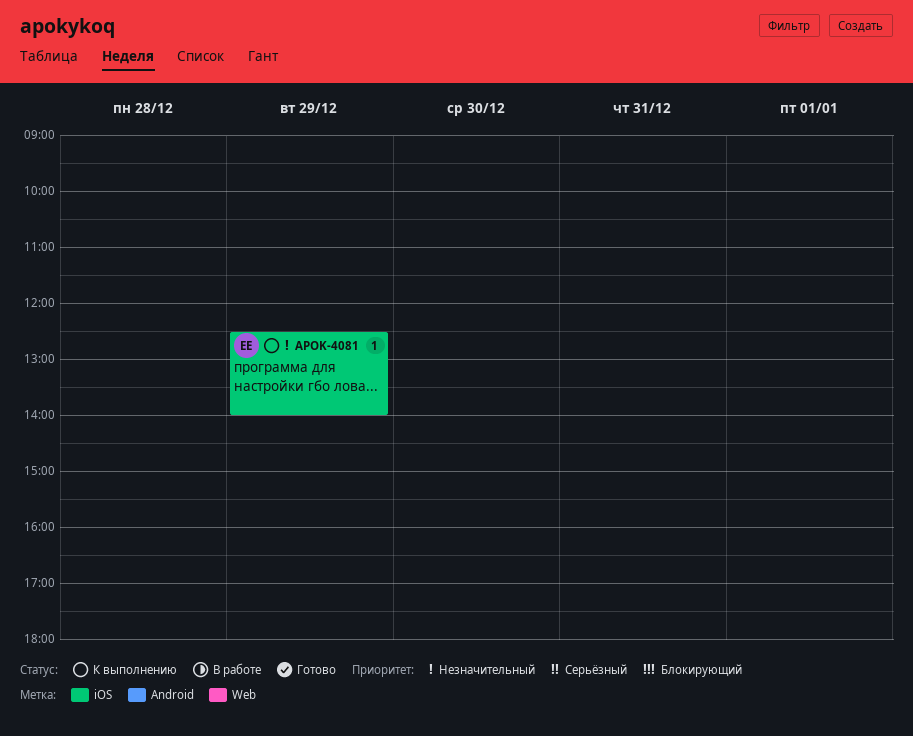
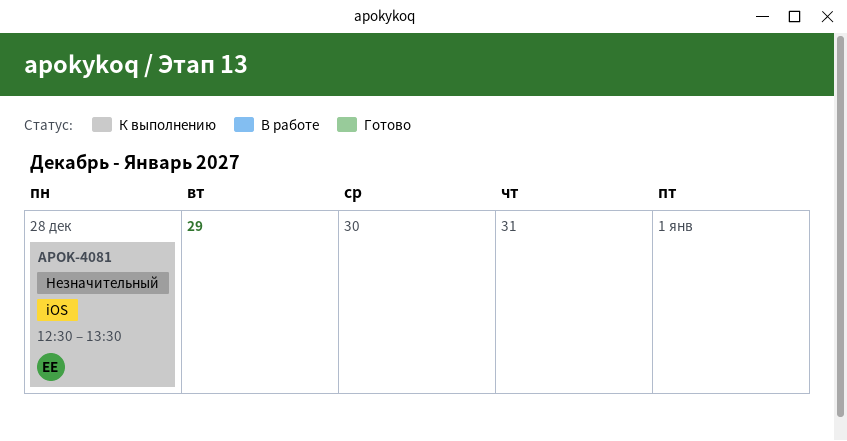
APOK-4081, day: Dec 29 -> Dec 28
APOK-4081, ends: 14:00 -> 13:30

